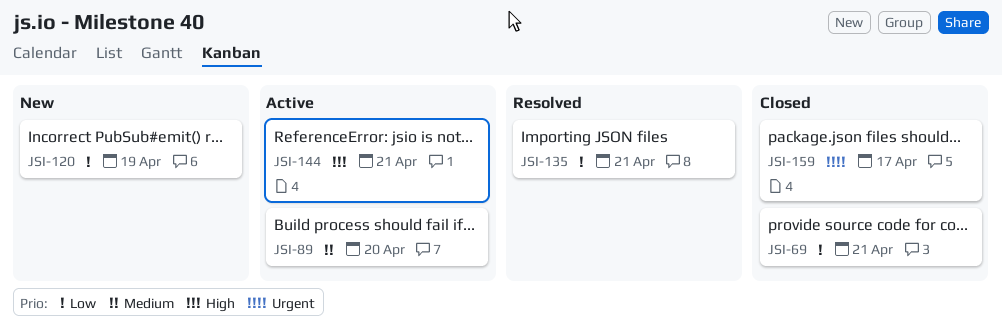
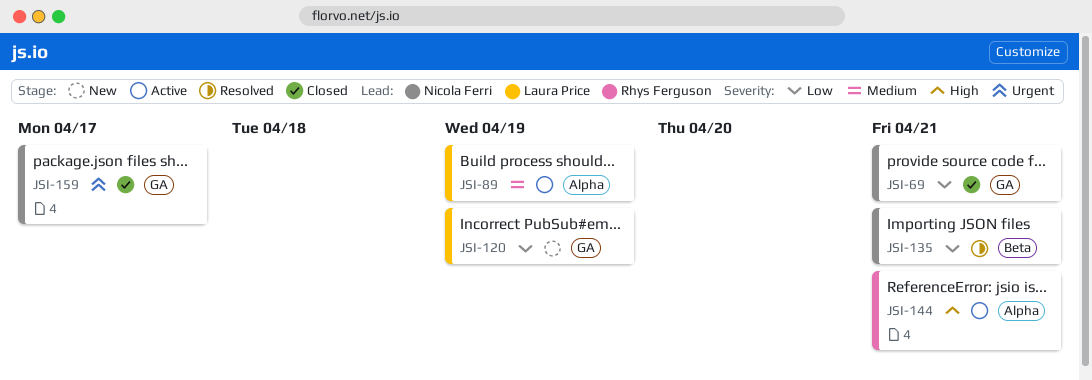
JSI-89, due: Apr 20 -> Apr 19

